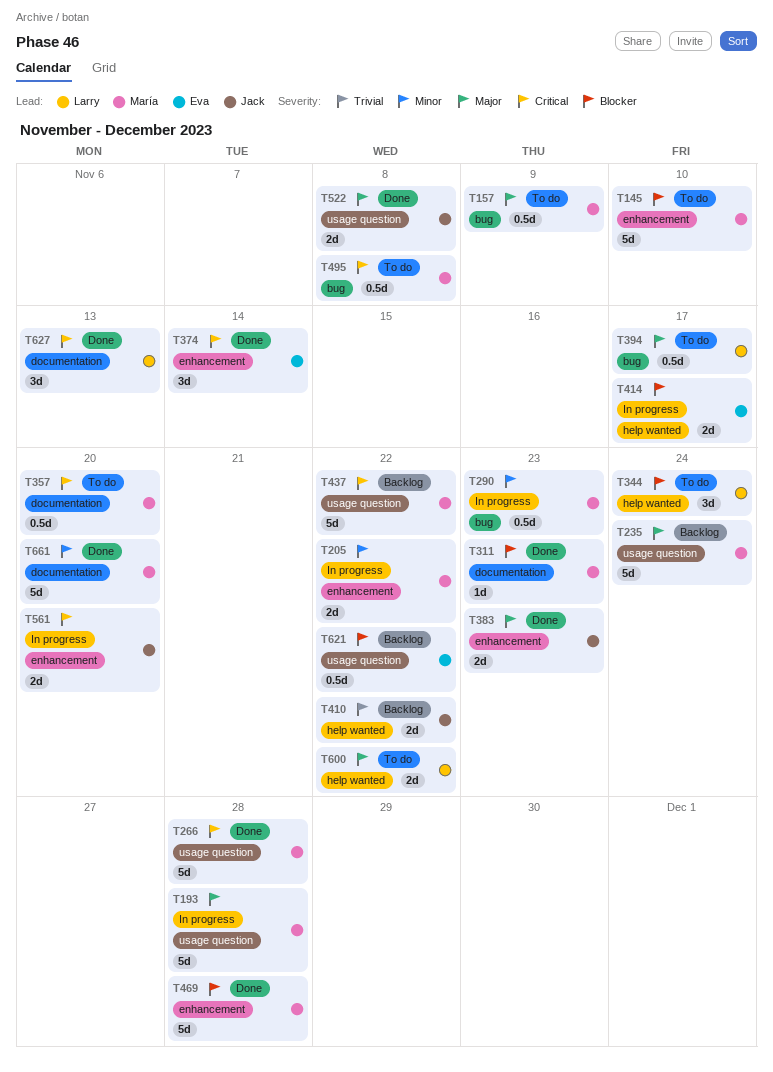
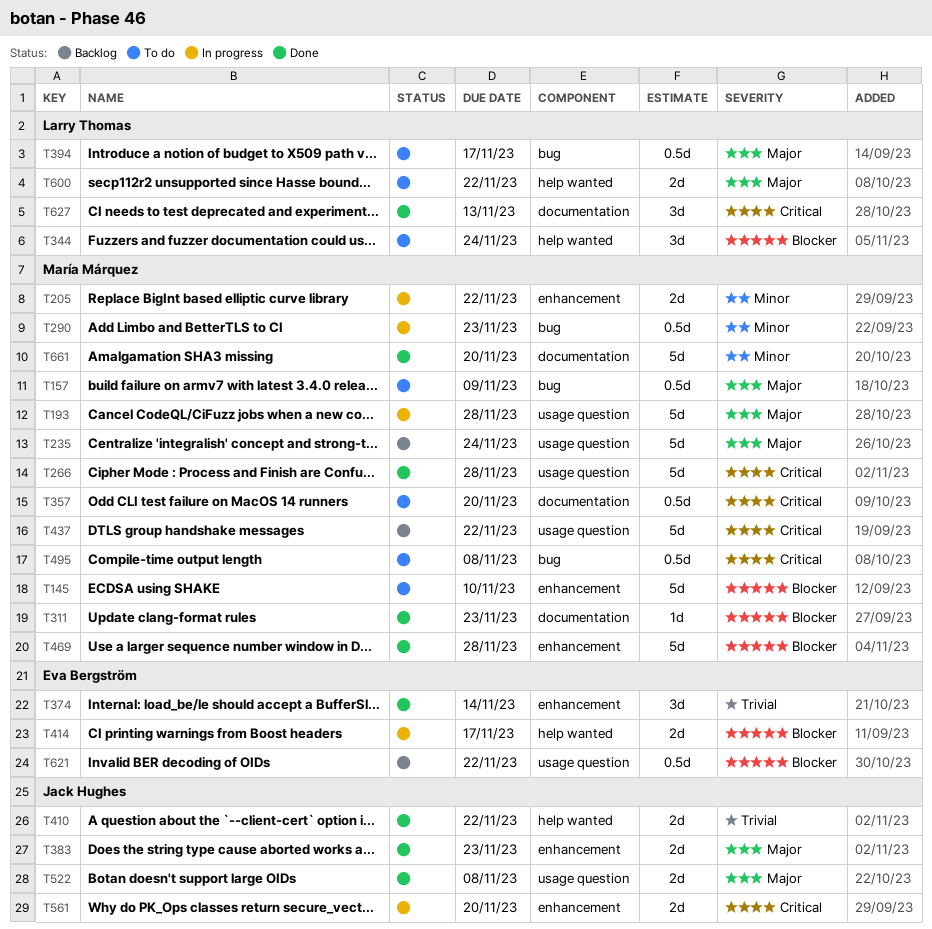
T374, priority: Critical -> Trivial
T410, status: Backlog -> Done

